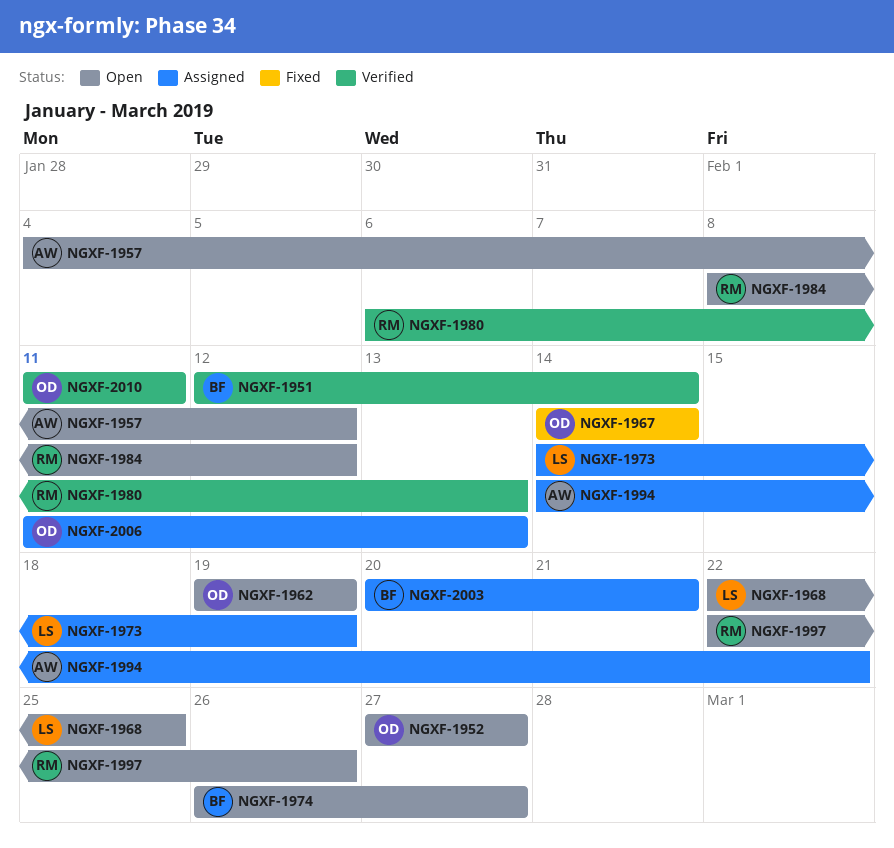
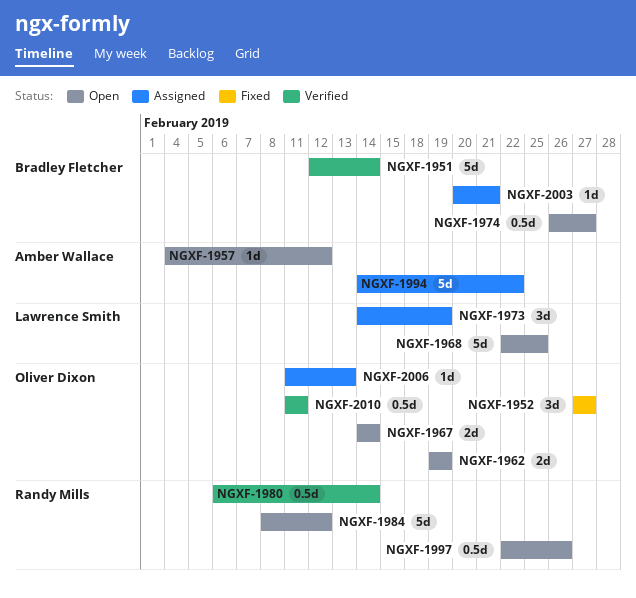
NGXF-1952, status: Open -> Fixed
NGXF-1967, status: Fixed -> Open
NGXF-1980, due: Feb 13 -> Feb 14

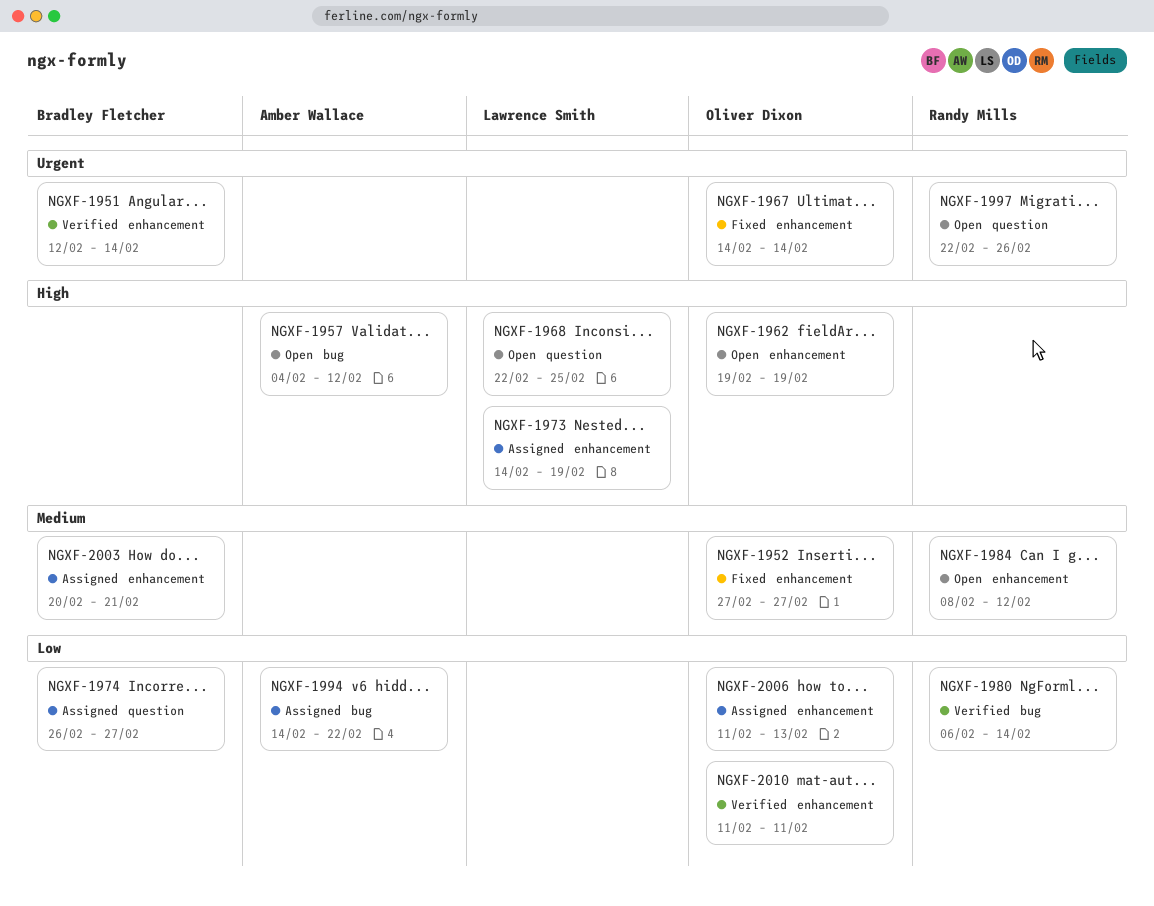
NGXF-1967, status: Open -> Fixed
NGXF-1974, status: Open -> Assigned

